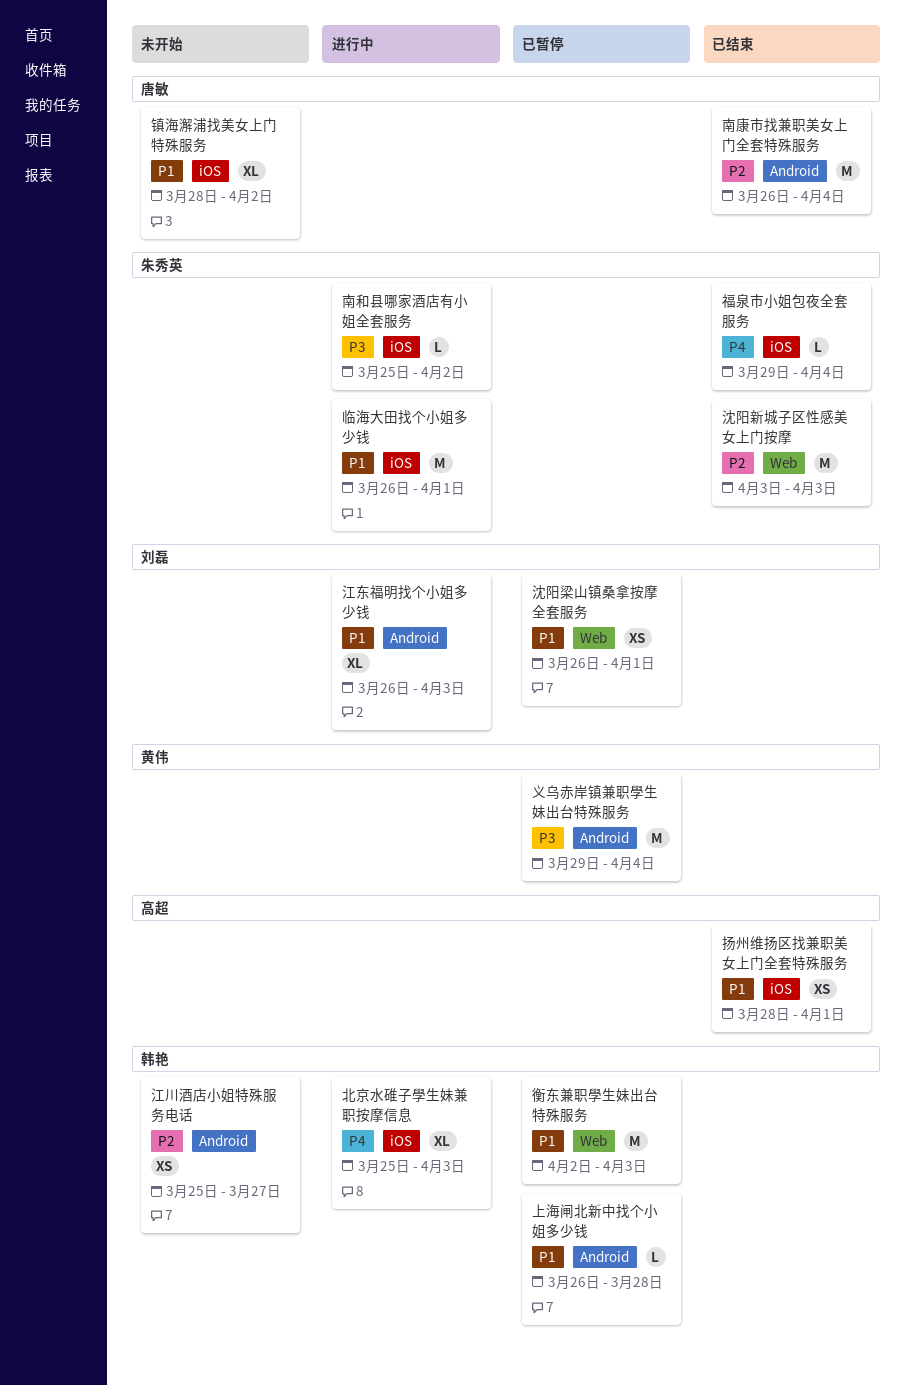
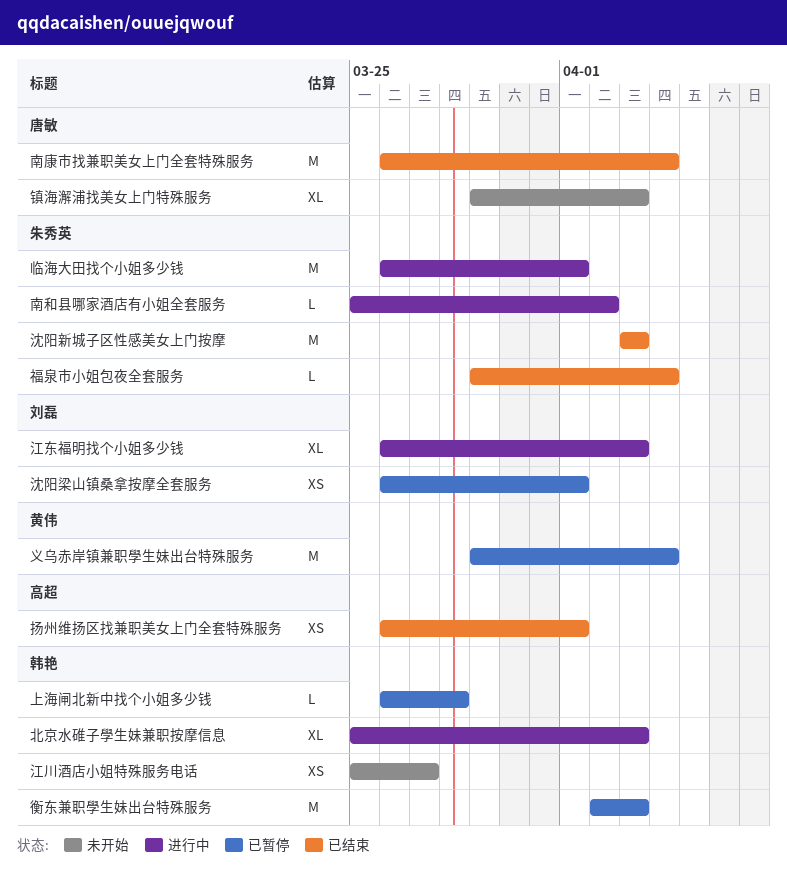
扬州维扬区找兼职美女上门全套特殊服务, start: Mar 28 -> Mar 26
镇海澥浦找美女上门特殊服务, start: Mar 28 -> Mar 29
镇海澥浦找美女上门特殊服务, due: Apr 2 -> Apr 3

